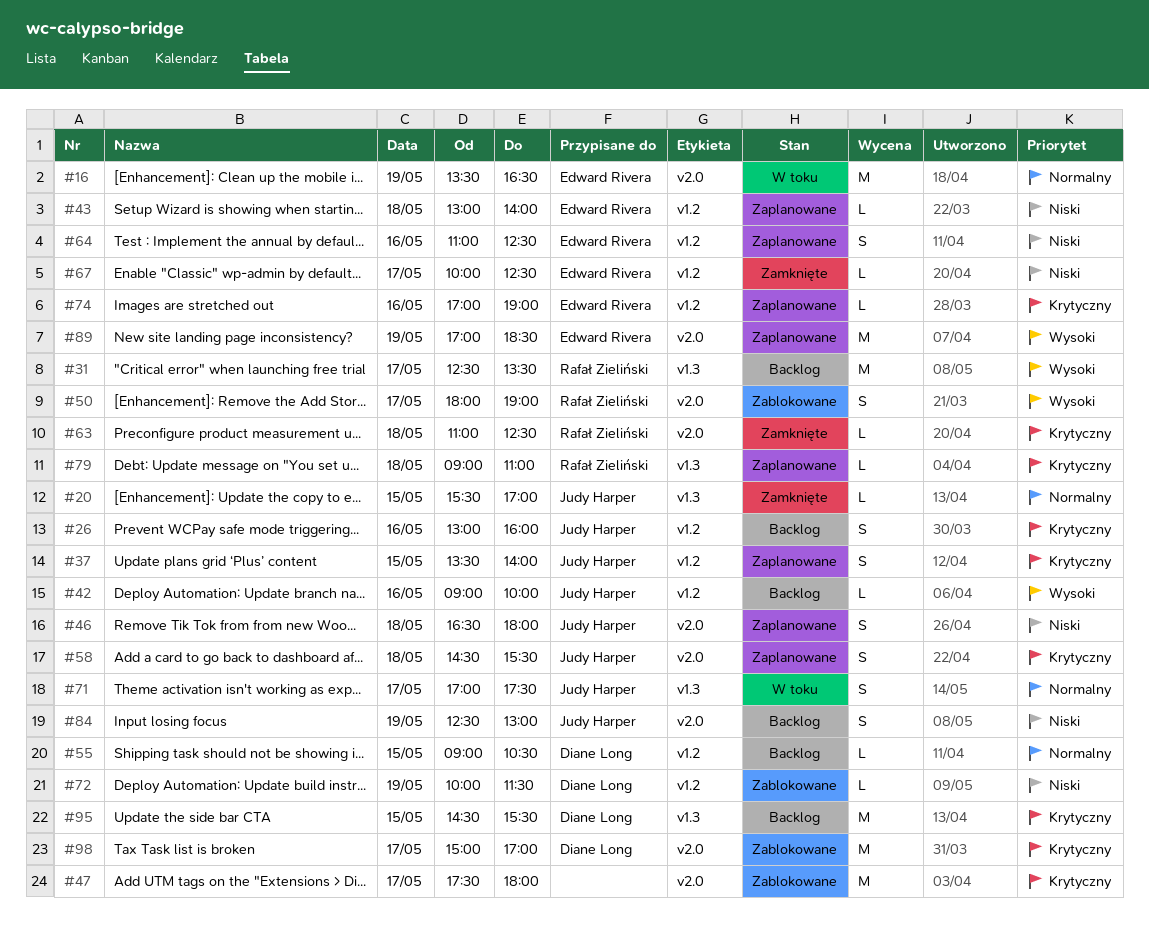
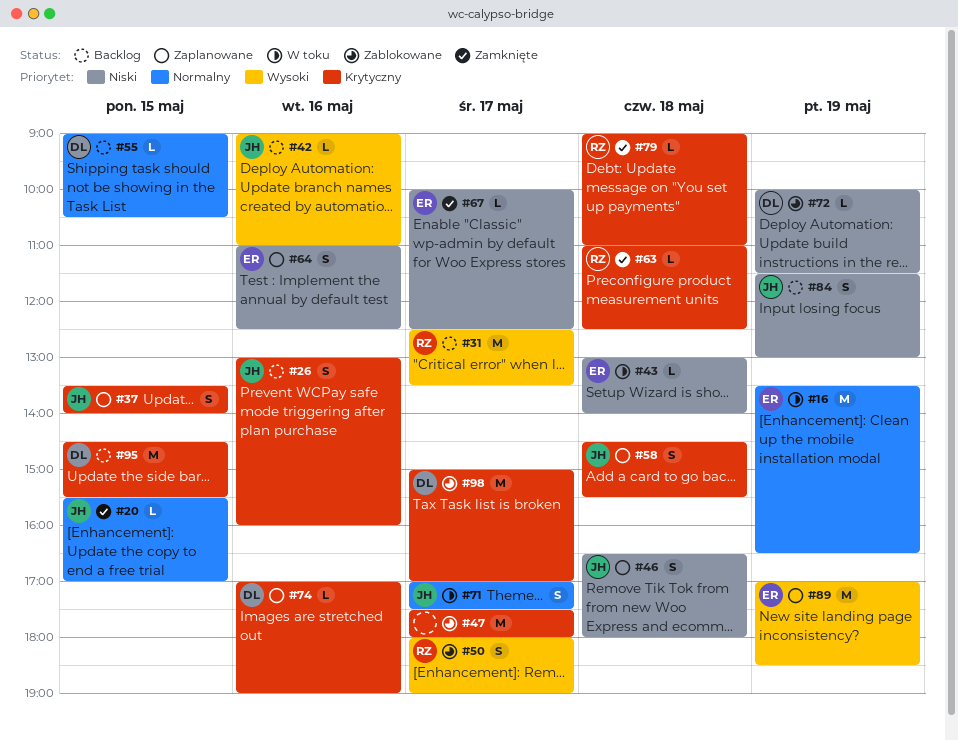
#42, ends: 10:00 -> 11:00
#43, status: Zaplanowane -> W toku
#74, owner: Edward Rivera -> Diane Long
#79, status: Zaplanowane -> Zamknięte
#84, begins: 12:30 -> 11:30

